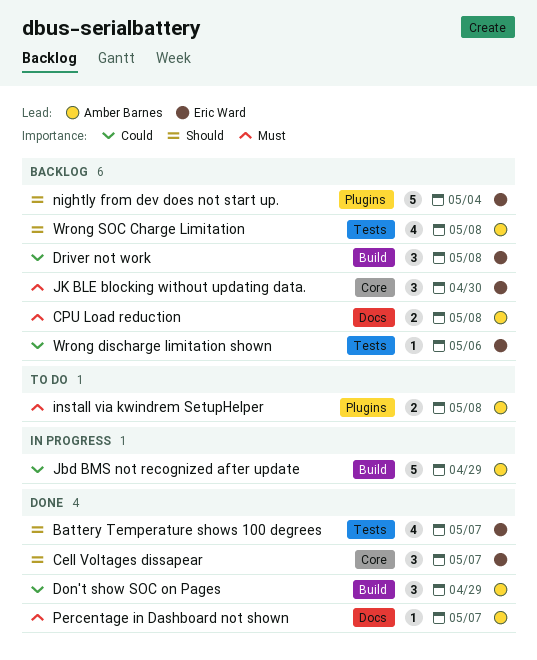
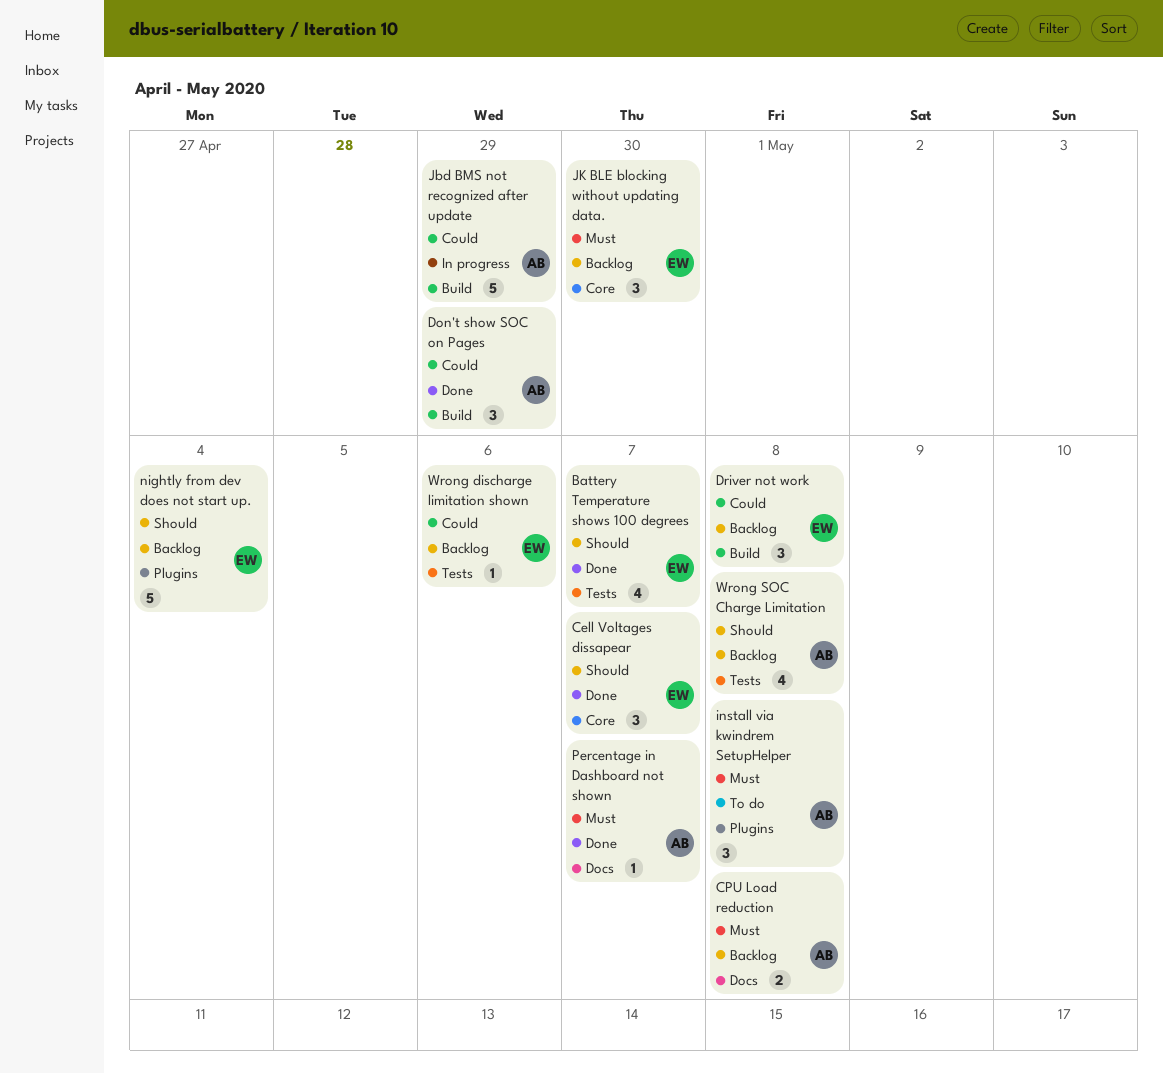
install via kwindrem SetupHelper, estimate: 2 -> 3

